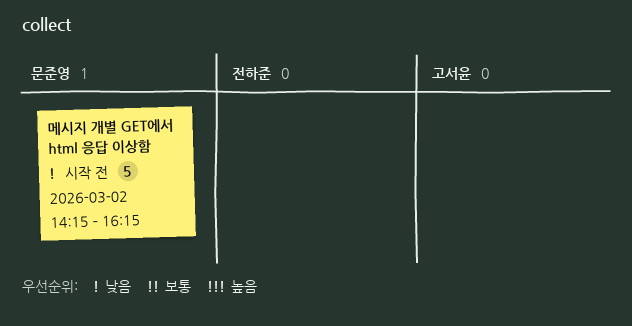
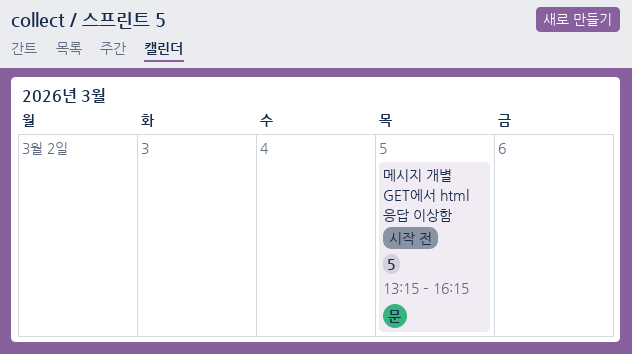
메시지 개별 GET에서 html 응답 이상함, day: Mar 2 -> Mar 5
메시지 개별 GET에서 html 응답 이상함, begins: 14:15 -> 13:15

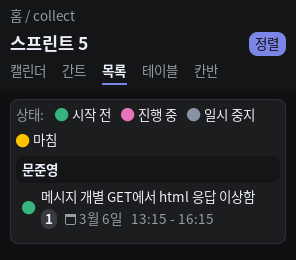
메시지 개별 GET에서 html 응답 이상함, estimate: 5 -> 1
메시지 개별 GET에서 html 응답 이상함, day: Mar 5 -> Mar 6

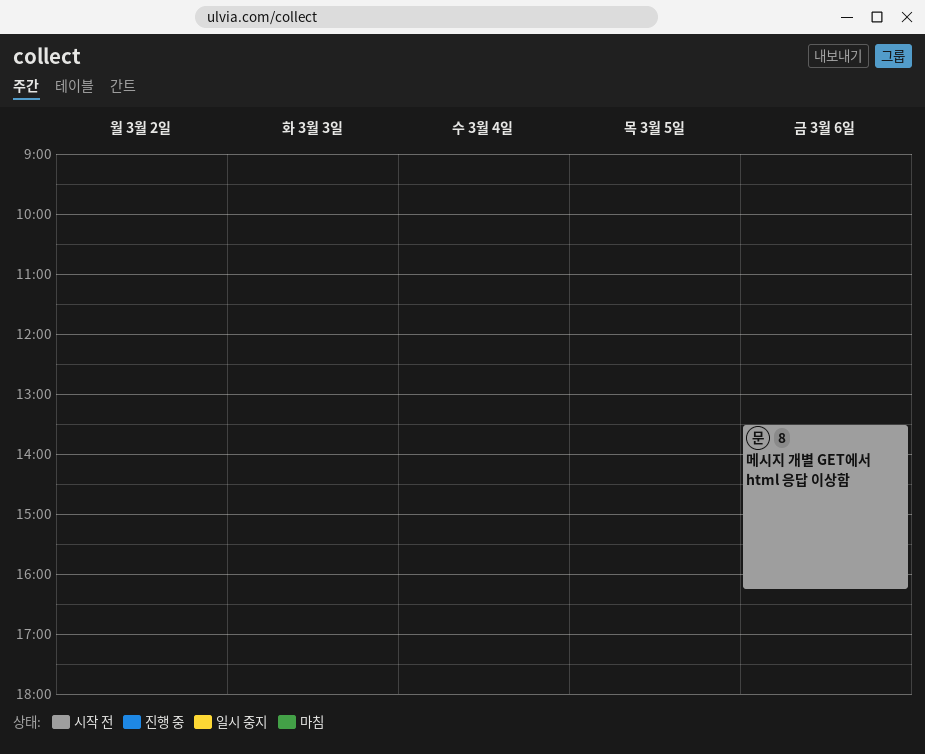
메시지 개별 GET에서 html 응답 이상함, estimate: 1 -> 8
메시지 개별 GET에서 html 응답 이상함, begins: 13:15 -> 13:30

